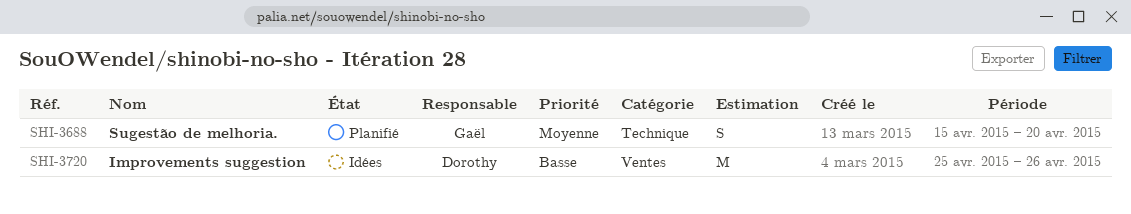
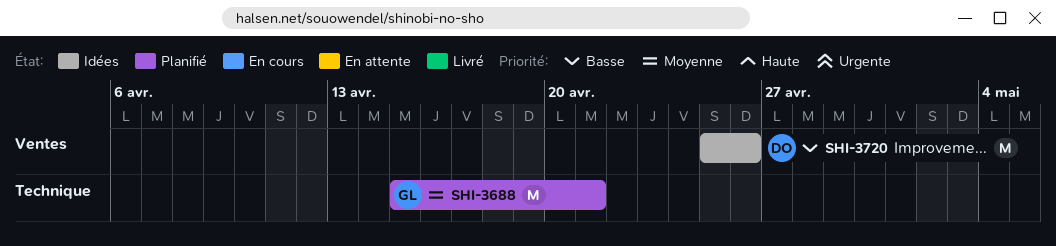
SHI-3688, estimate: S -> M
SHI-3688, due: Apr 20 -> Apr 21

